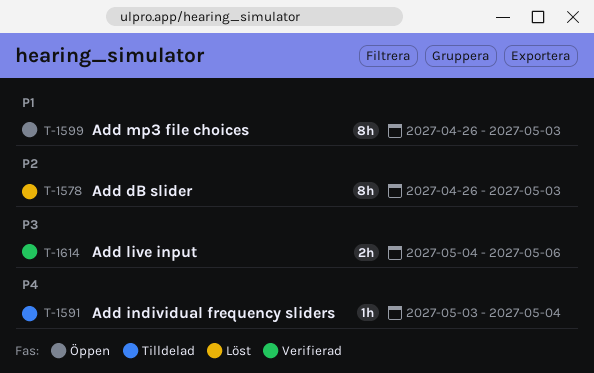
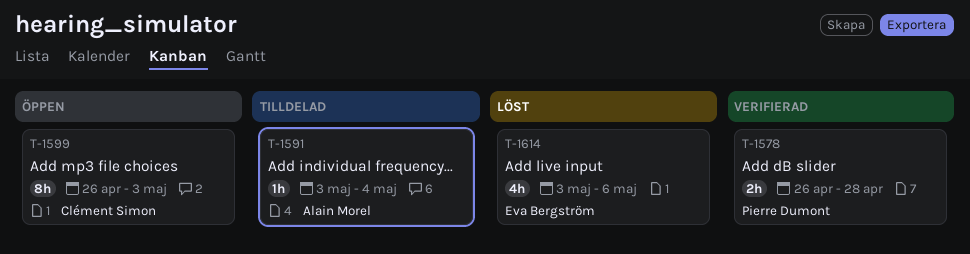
T-1578, status: Löst -> Verifierad
T-1578, estimate: 8h -> 2h
T-1578, due: May 3 -> Apr 28
T-1614, status: Verifierad -> Löst
T-1614, estimate: 2h -> 4h
T-1614, start: May 4 -> May 3

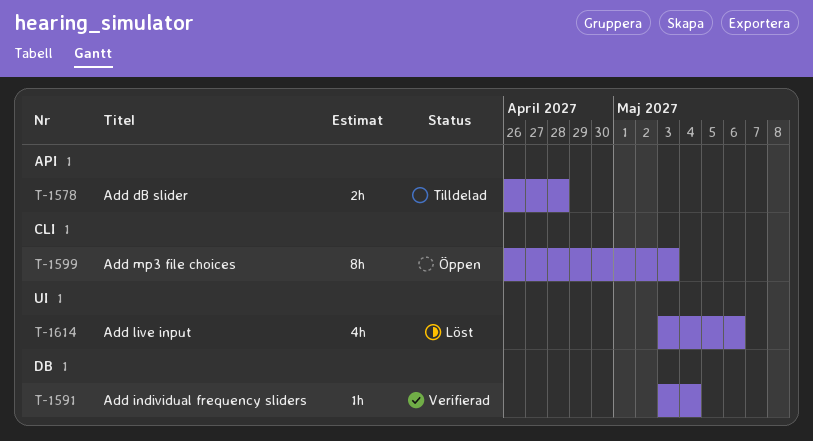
T-1578, status: Verifierad -> Tilldelad
T-1591, status: Tilldelad -> Verifierad

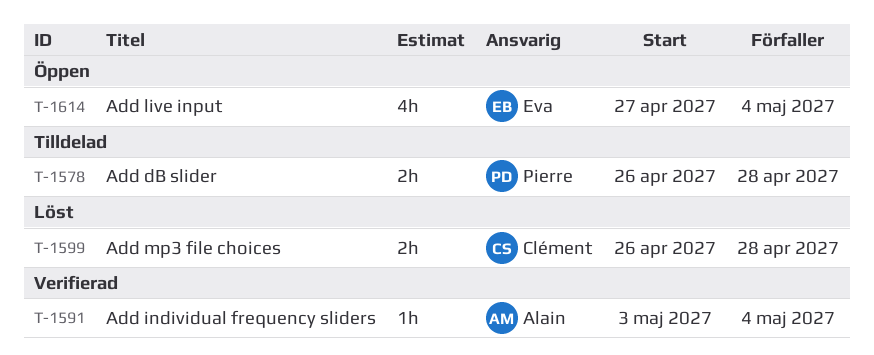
T-1599, status: Öppen -> Löst
T-1599, estimate: 8h -> 2h
T-1599, due: May 3 -> Apr 28
T-1614, status: Löst -> Öppen
T-1614, start: May 3 -> Apr 27
T-1614, due: May 6 -> May 4

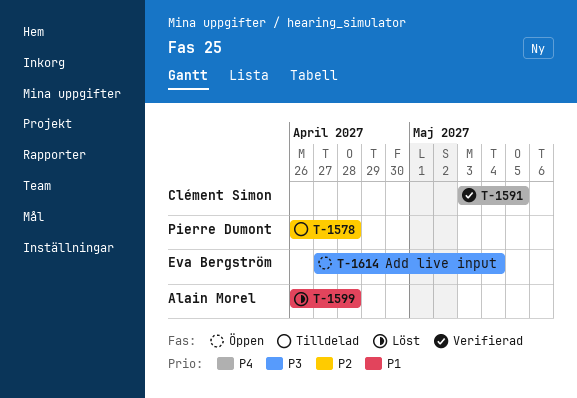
T-1591, owner: Alain Morel -> Clément Simon
T-1591, due: May 4 -> May 5
T-1599, owner: Clément Simon -> Alain Morel

